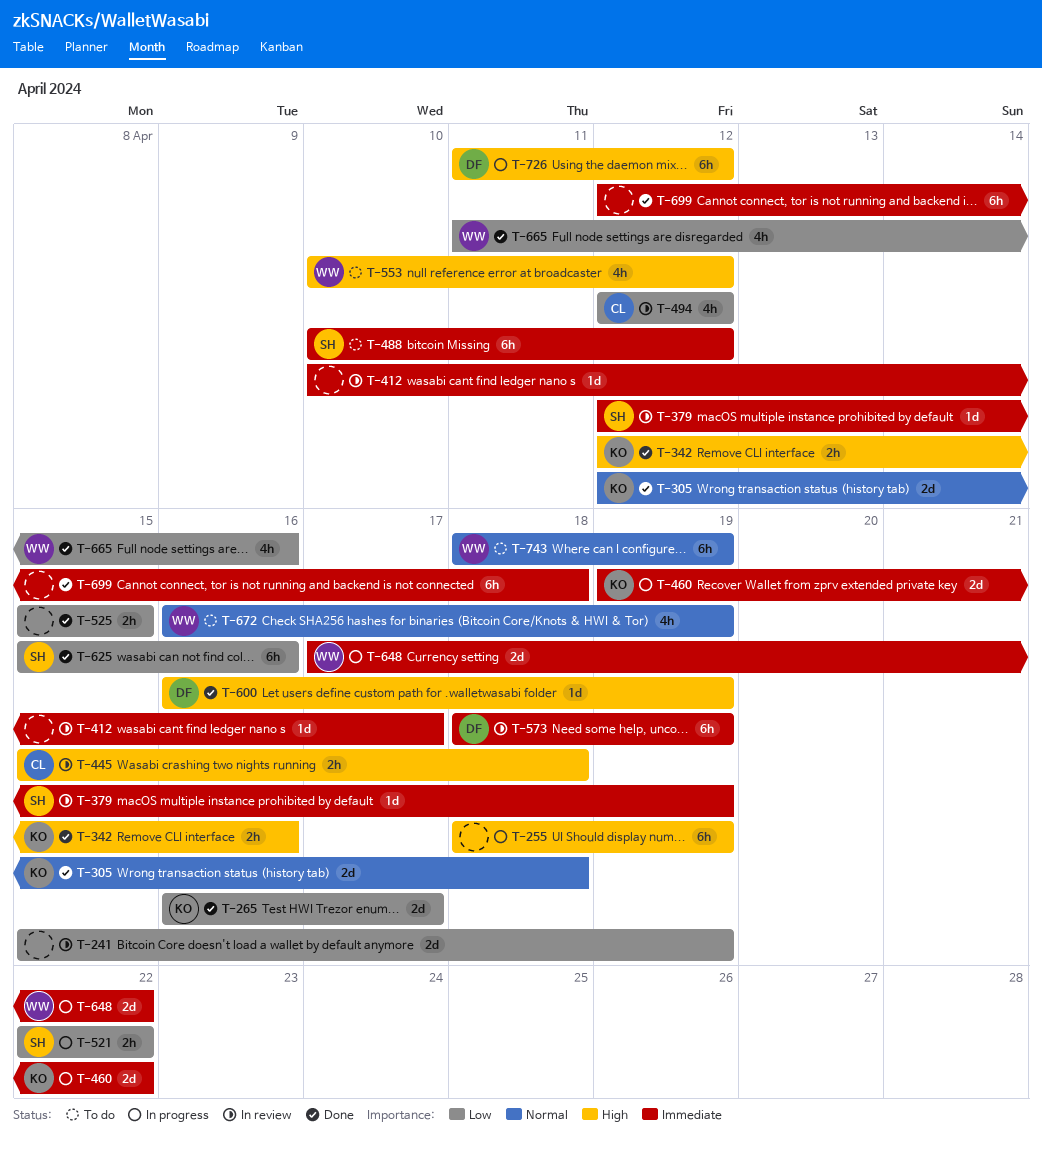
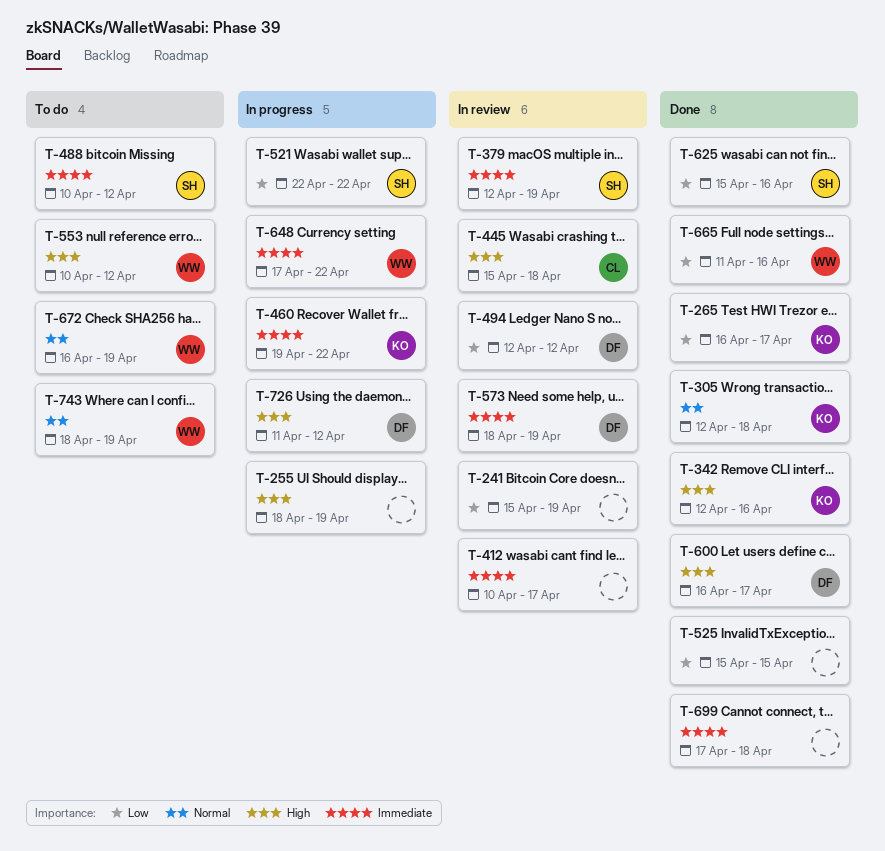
T-494, owner: CL -> DF
T-600, due: Apr 19 -> Apr 17
T-699, start: Apr 12 -> Apr 17

